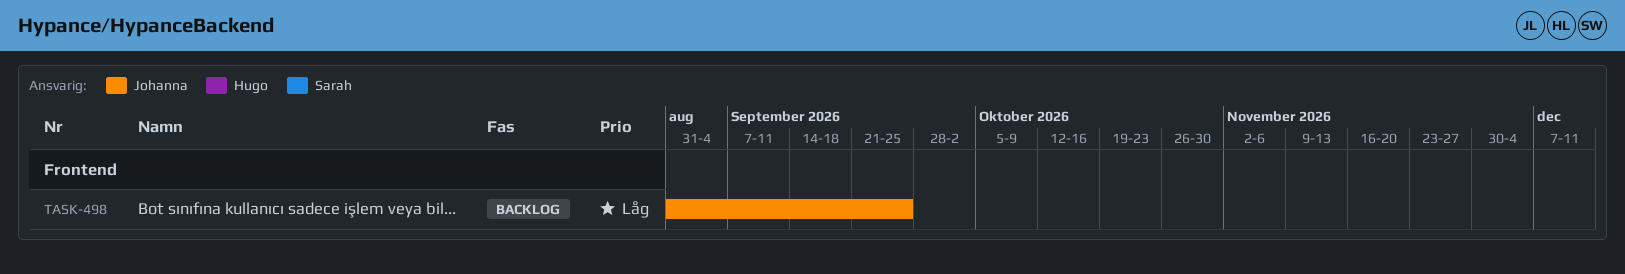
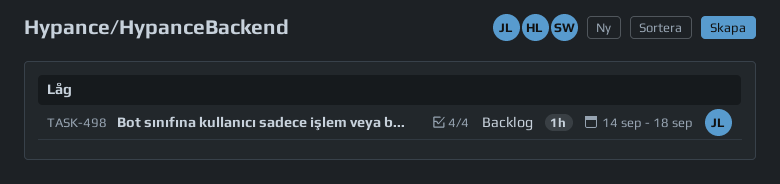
TASK-498, start: Aug 31 -> Sep 14
TASK-498, due: Sep 25 -> Sep 18

